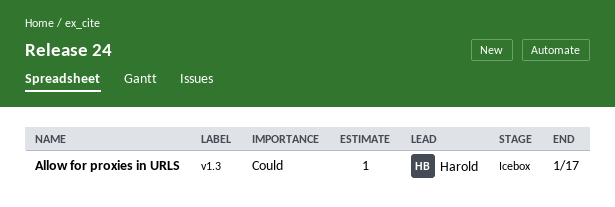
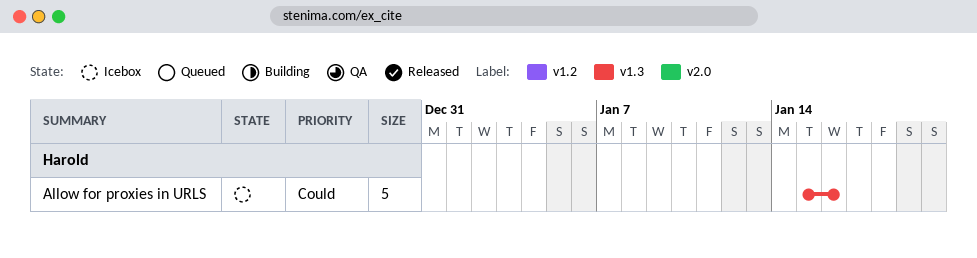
Allow for proxies in URLS, estimate: 1 -> 5
Allow for proxies in URLS, due: Jan 17 -> Jan 16

